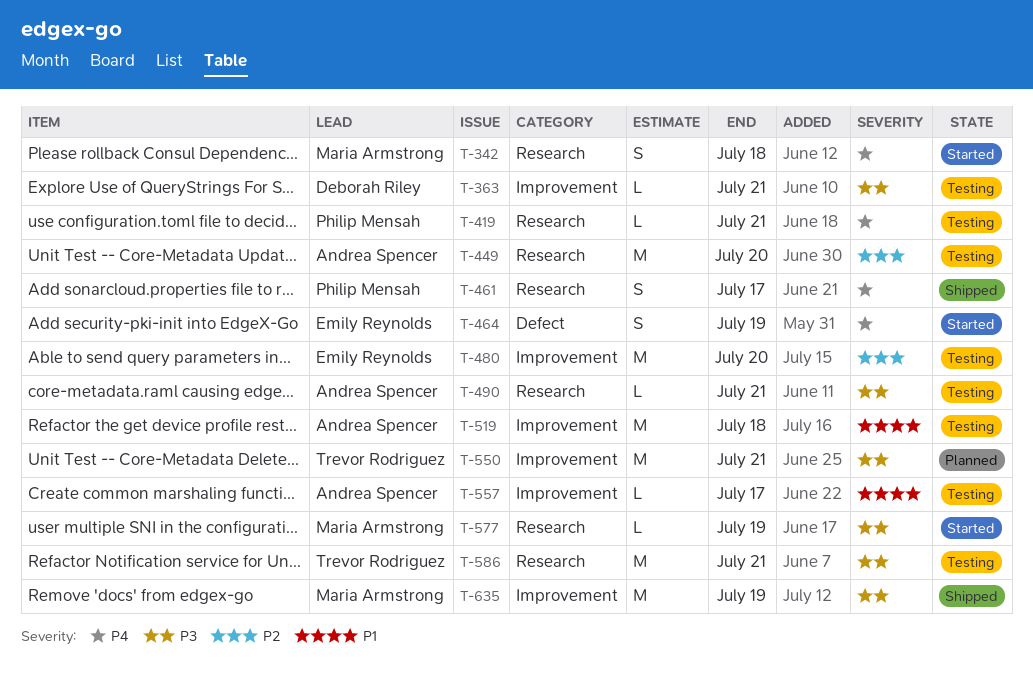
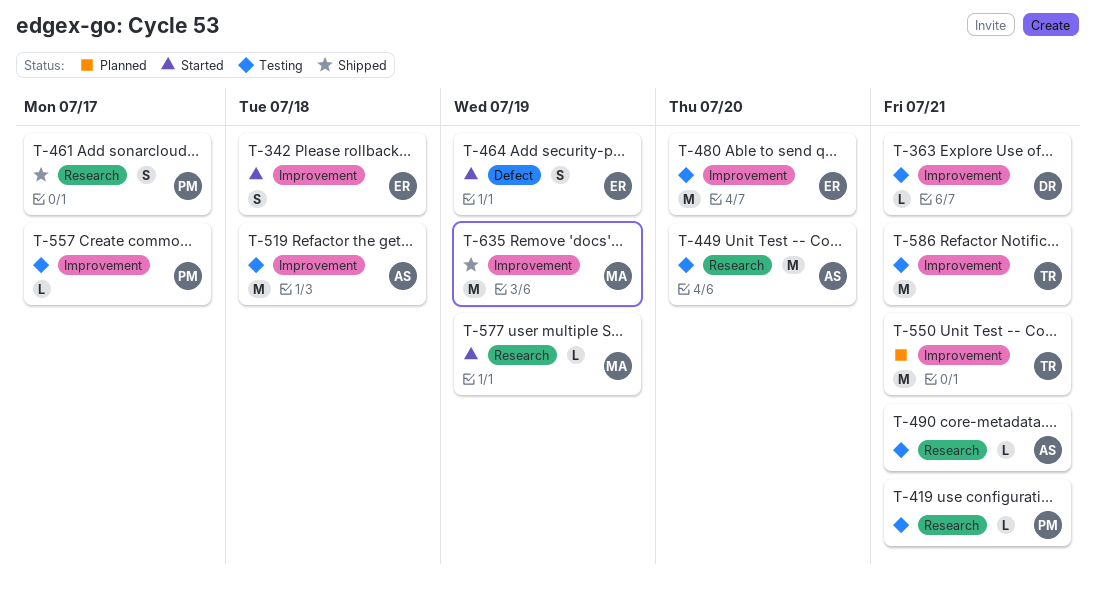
T-342, owner: Maria Armstrong -> Emily Reynolds
T-342, label: Research -> Improvement
T-557, owner: Andrea Spencer -> Philip Mensah
T-586, label: Research -> Improvement

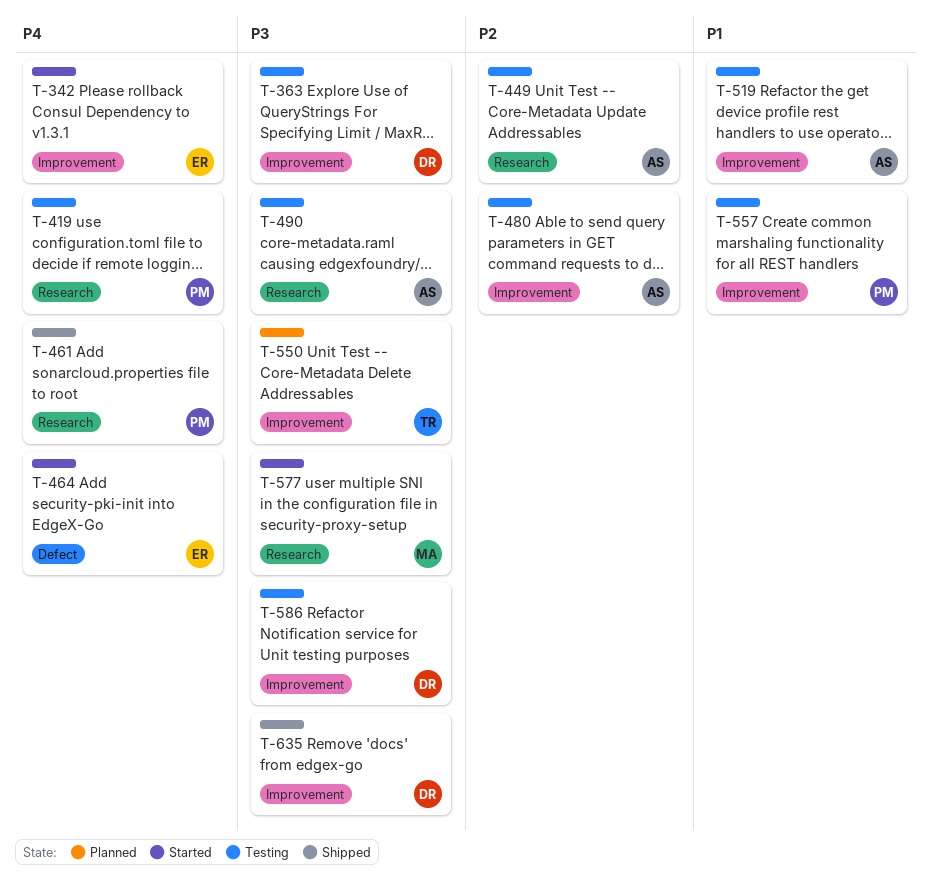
T-480, owner: ER -> AS
T-586, owner: TR -> DR
T-635, owner: MA -> DR

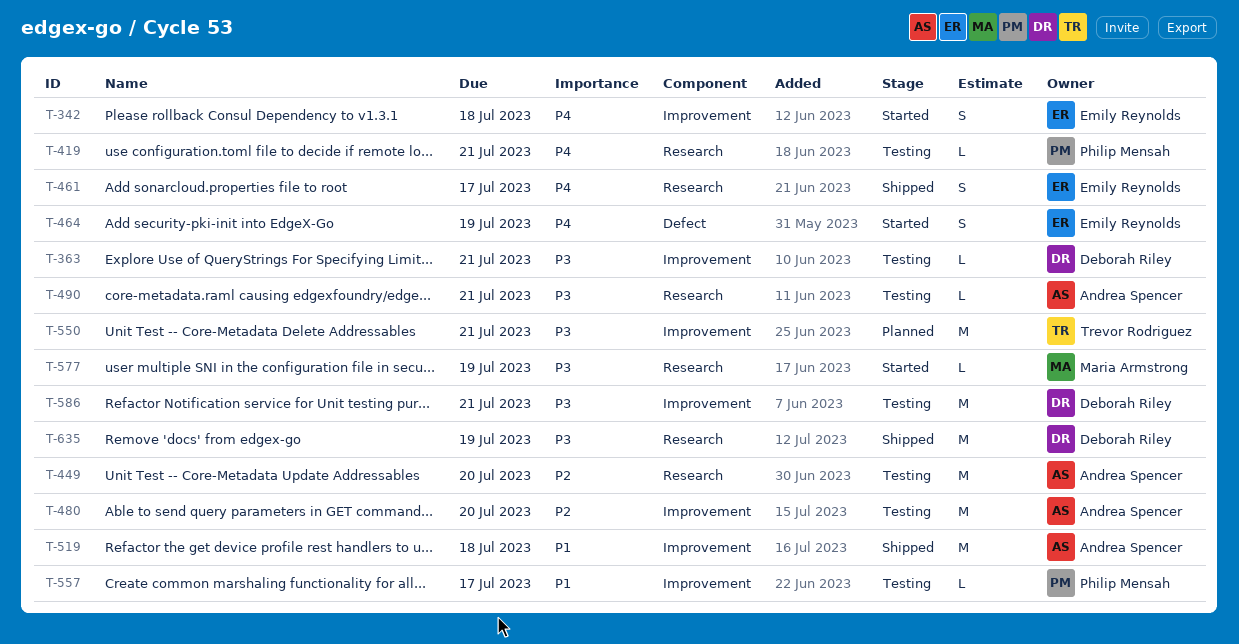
T-461, owner: Philip Mensah -> Emily Reynolds
T-519, status: Testing -> Shipped
T-635, label: Improvement -> Research

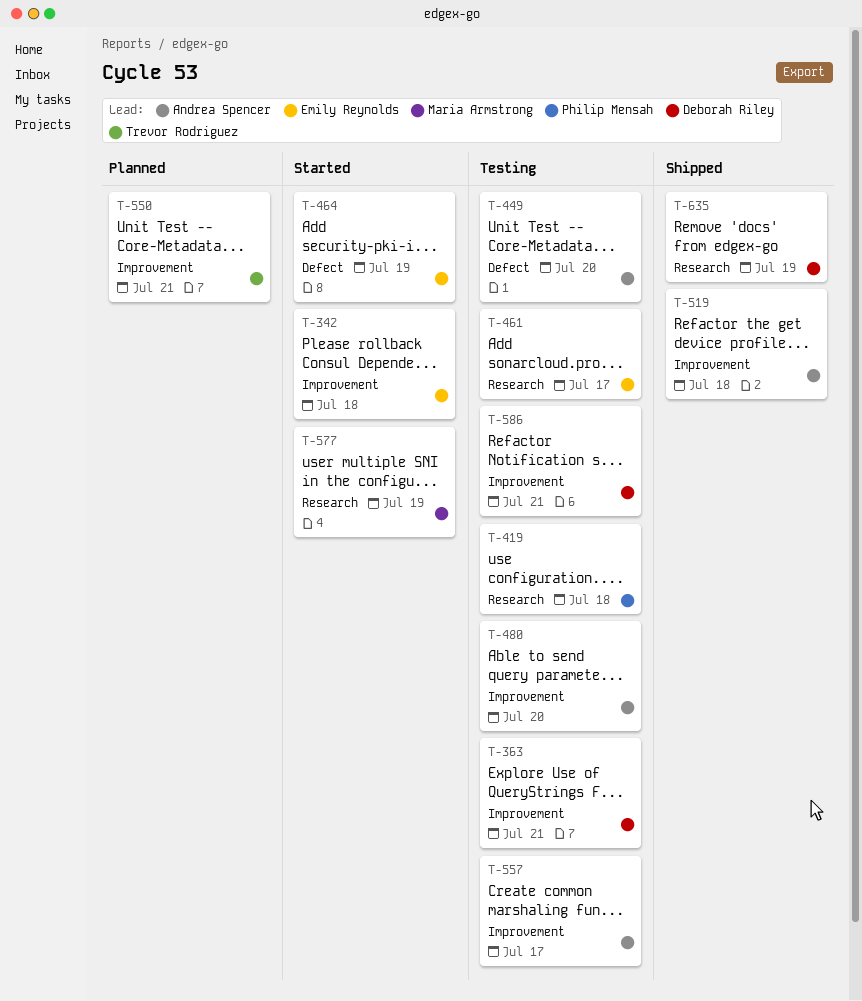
T-419, due: Jul 21 -> Jul 18
T-449, label: Research -> Defect
T-461, status: Shipped -> Testing
T-490: present -> none
T-557, owner: Philip Mensah -> Andrea Spencer

